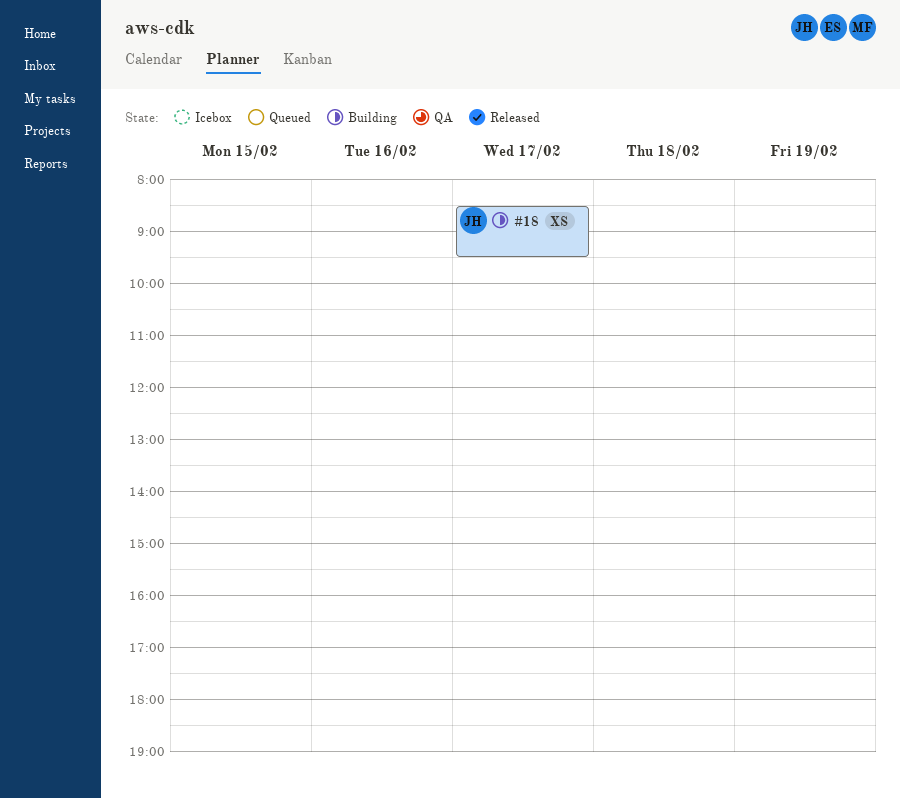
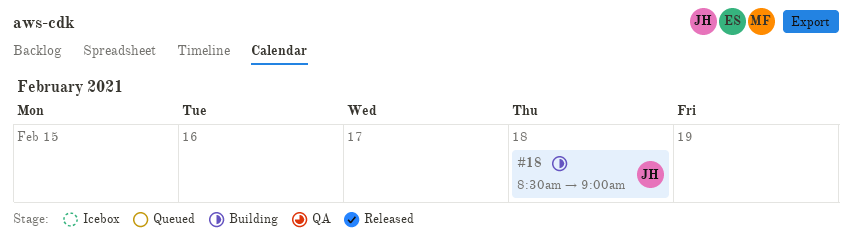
#18, day: Feb 17 -> Feb 18
#18, ends: 09:30 -> 09:00

